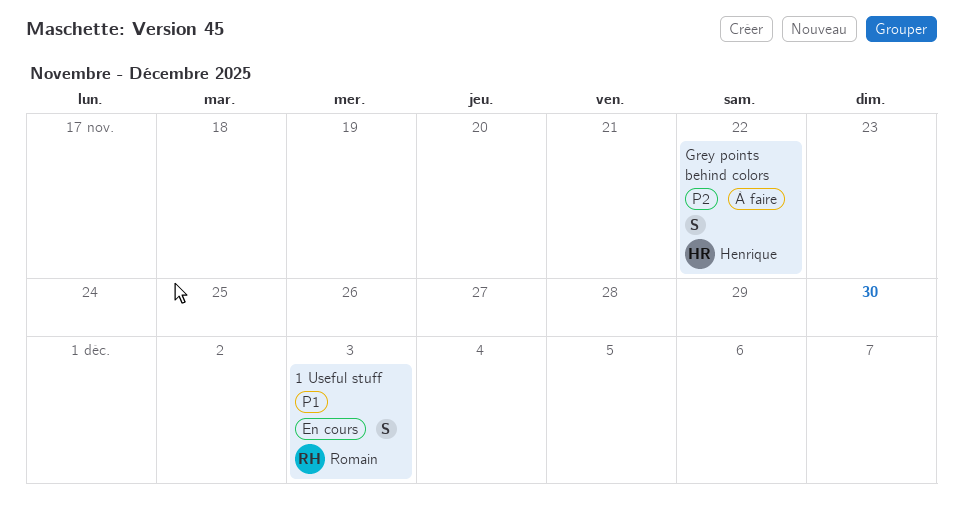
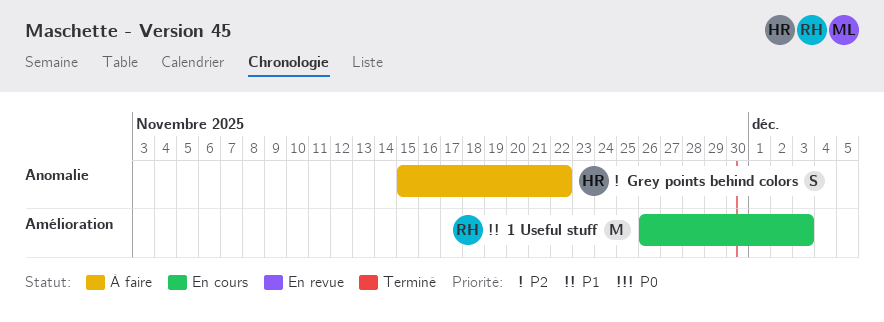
1 Useful stuff, estimate: S -> M

